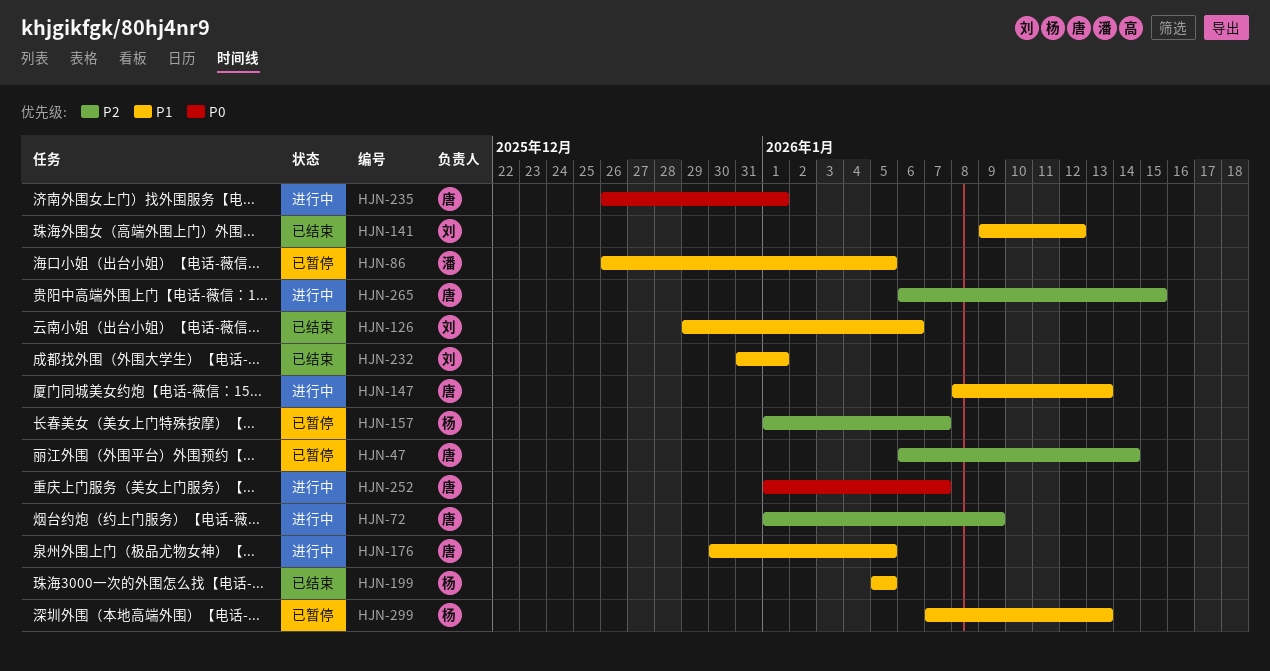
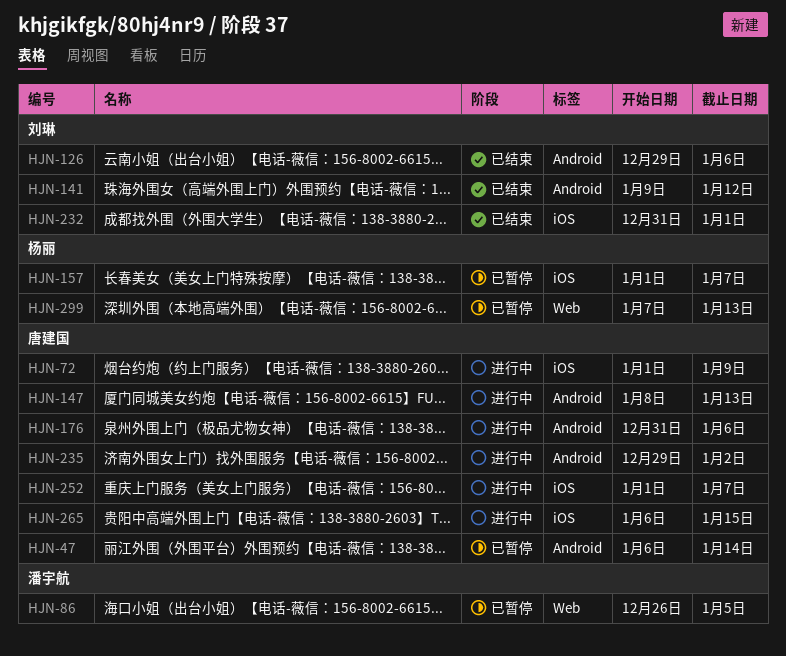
HJN-176, start: Dec 30 -> Dec 31
HJN-176, due: Jan 5 -> Jan 6
HJN-199: present -> none
HJN-235, start: Dec 26 -> Dec 29
HJN-235, due: Jan 1 -> Jan 2

